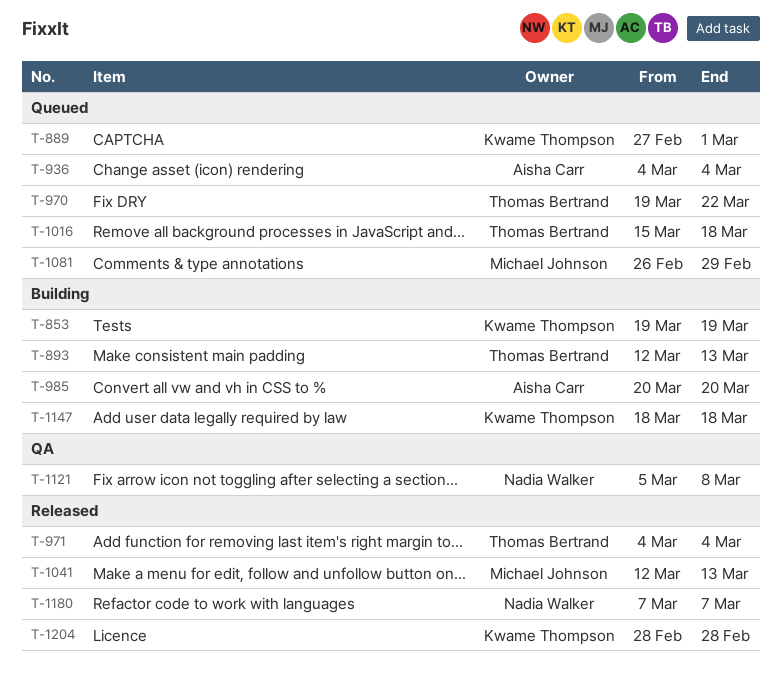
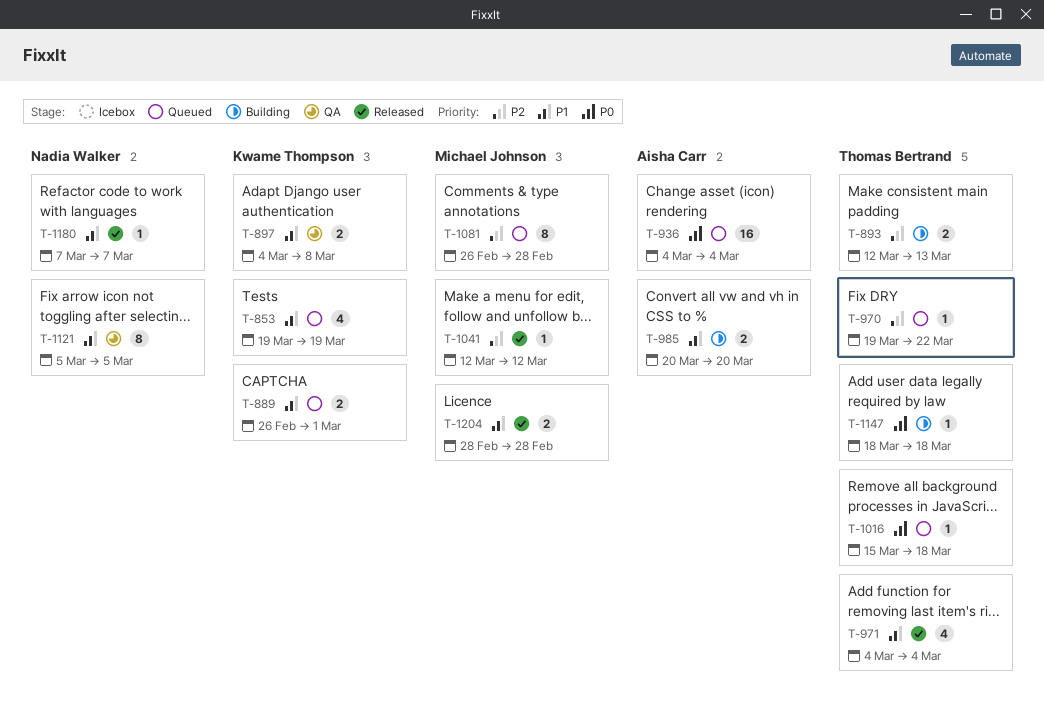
T-853, status: Building -> Queued
T-889, start: Feb 27 -> Feb 26
T-897: none -> present
T-1041, due: Mar 13 -> Mar 12
T-1081, due: Feb 29 -> Feb 28
T-1121, due: Mar 8 -> Mar 5
T-1147, owner: Kwame Thompson -> Thomas Bertrand
T-1204, owner: Kwame Thompson -> Michael Johnson

